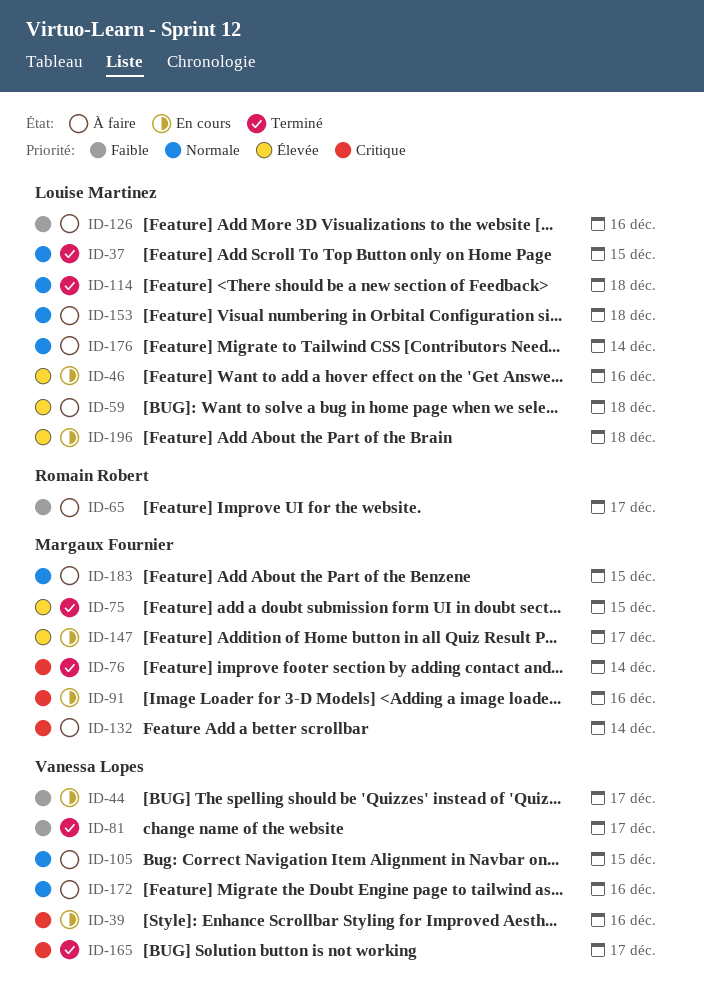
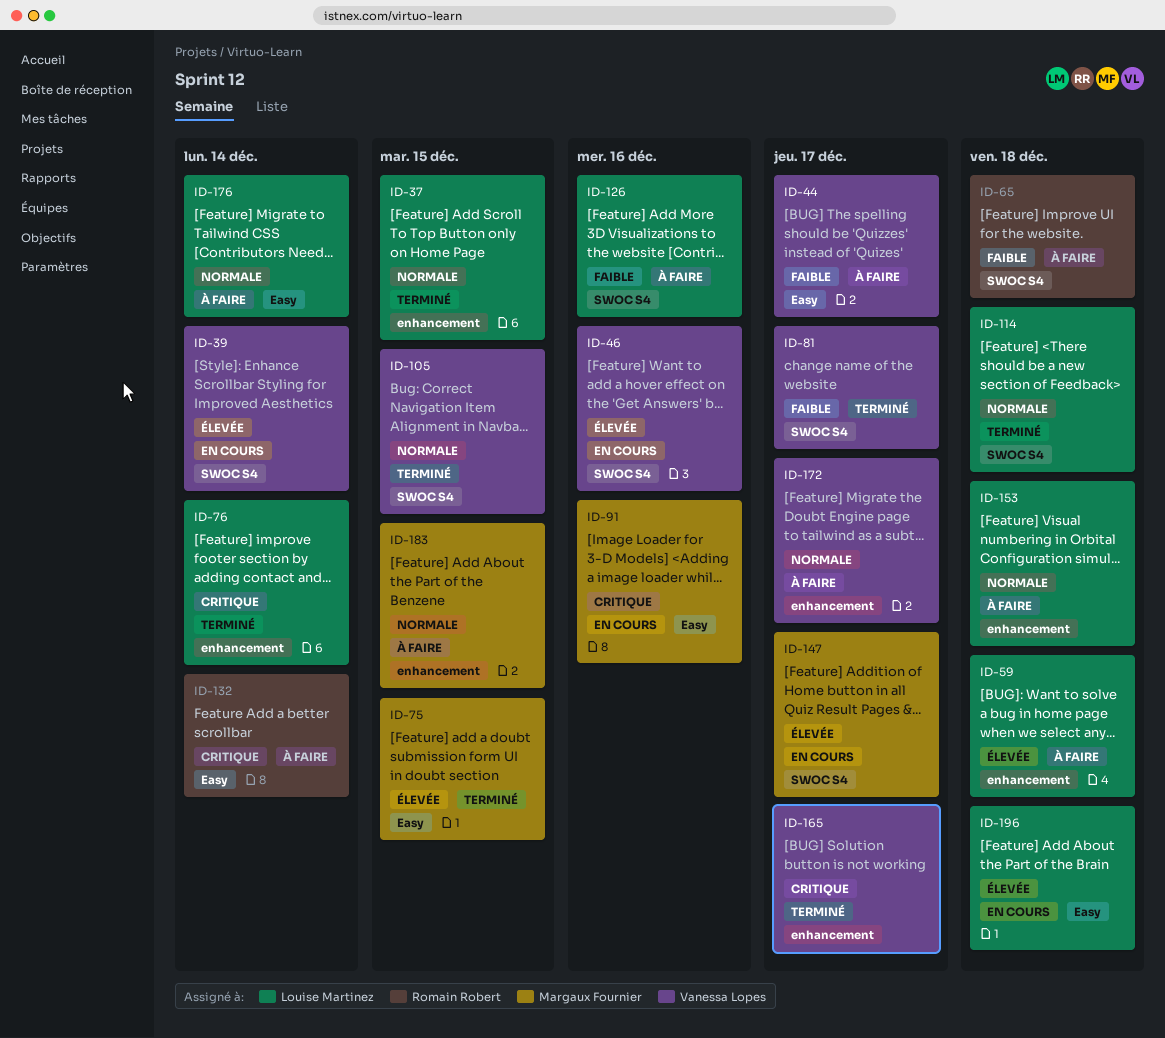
ID-39, priority: Critique -> Élevée
ID-39, due: Dec 16 -> Dec 14
ID-44, status: En cours -> À faire
ID-46, owner: Louise Martinez -> Vanessa Lopes
ID-65, due: Dec 17 -> Dec 18
ID-76, owner: Margaux Fournier -> Louise Martinez
ID-105, status: À faire -> Terminé
ID-132, owner: Margaux Fournier -> Romain Robert
ID-172, due: Dec 16 -> Dec 17

